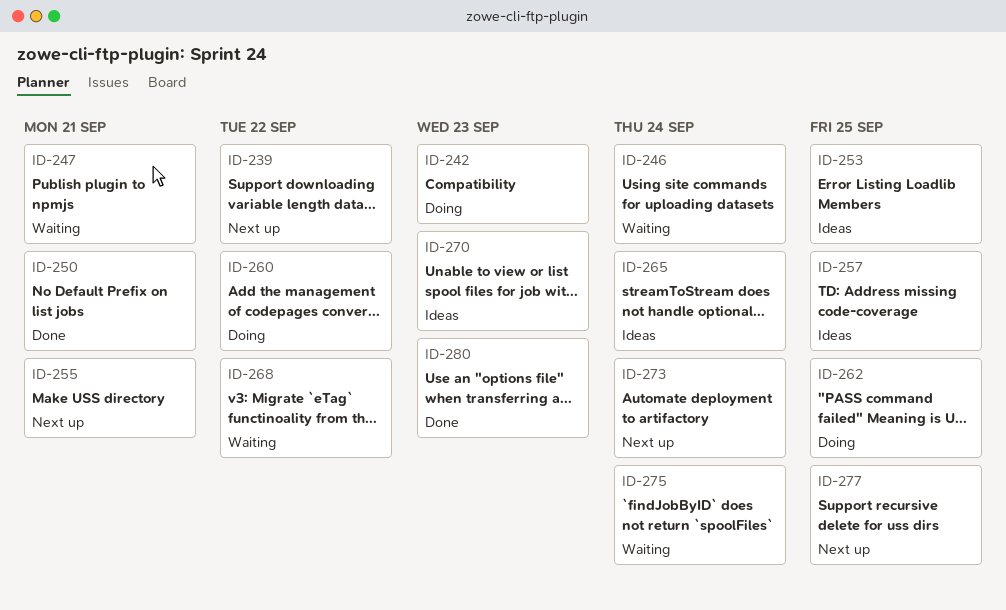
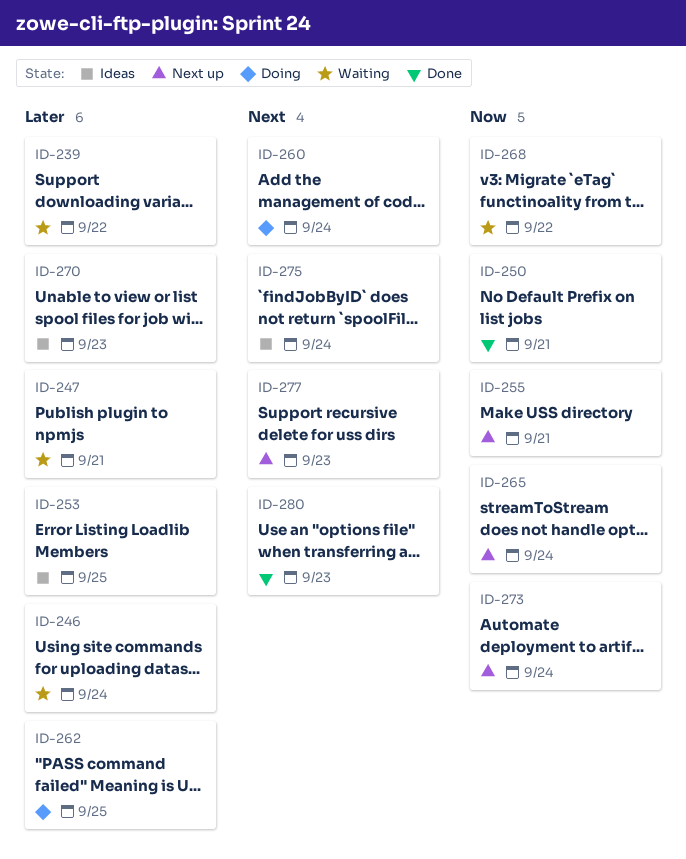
ID-239, status: Next up -> Waiting
ID-242: present -> none
ID-257: present -> none
ID-260, due: Sep 22 -> Sep 24
ID-265, status: Ideas -> Next up
ID-275, status: Waiting -> Ideas
ID-277, due: Sep 25 -> Sep 23

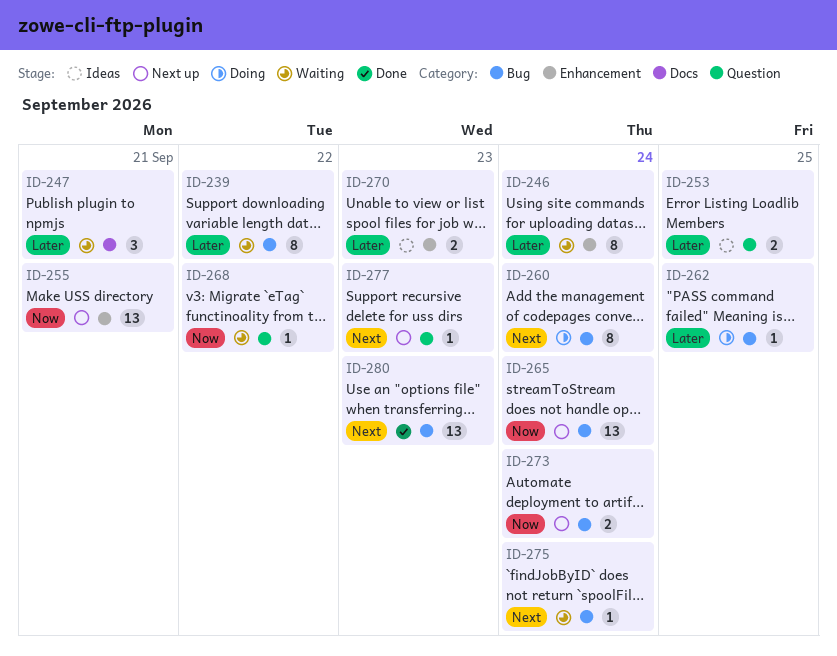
ID-250: present -> none
ID-275, status: Ideas -> Waiting

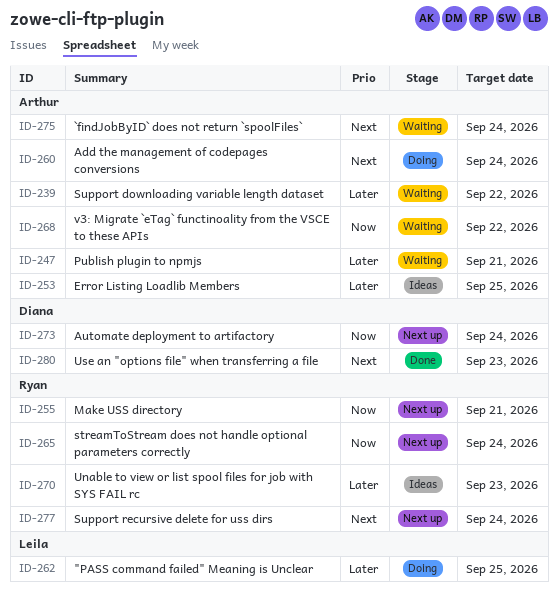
ID-246: present -> none
ID-277, due: Sep 23 -> Sep 24

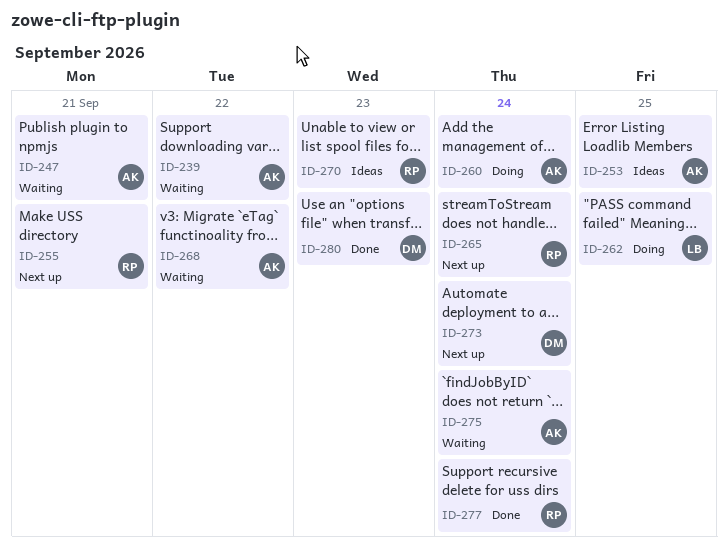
ID-277, status: Next up -> Done

